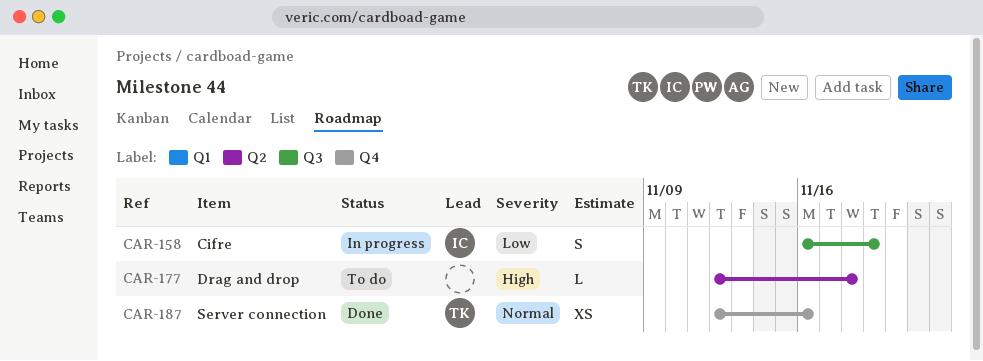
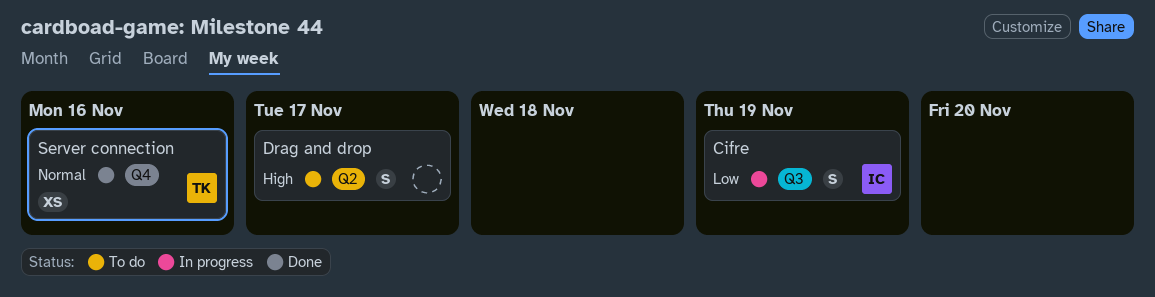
Drag and drop, estimate: L -> S
Drag and drop, due: Nov 18 -> Nov 17

